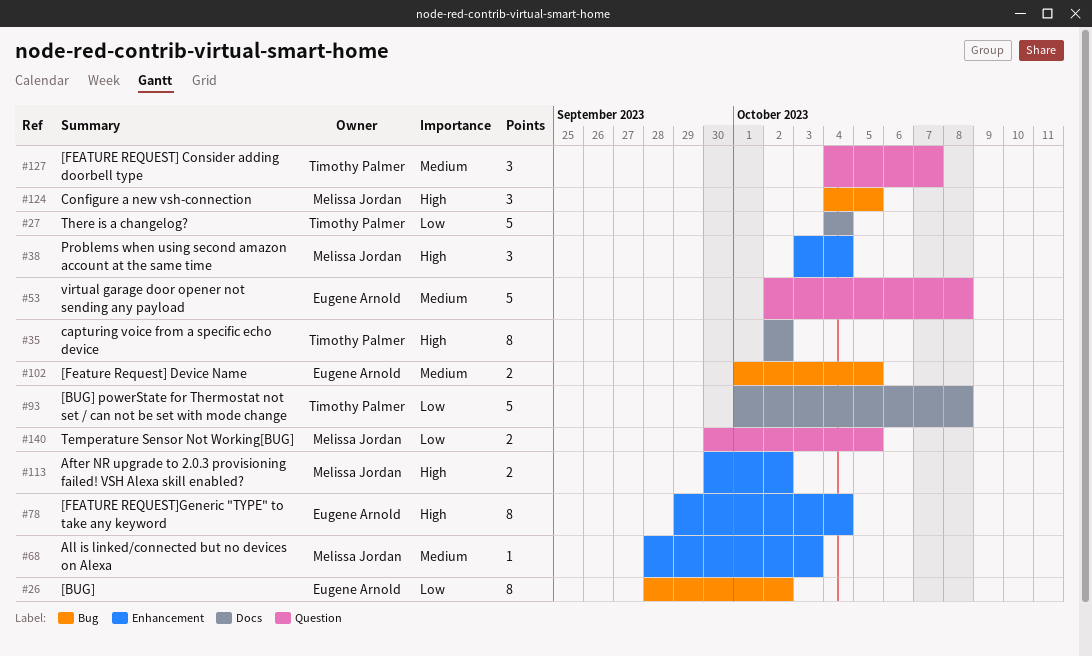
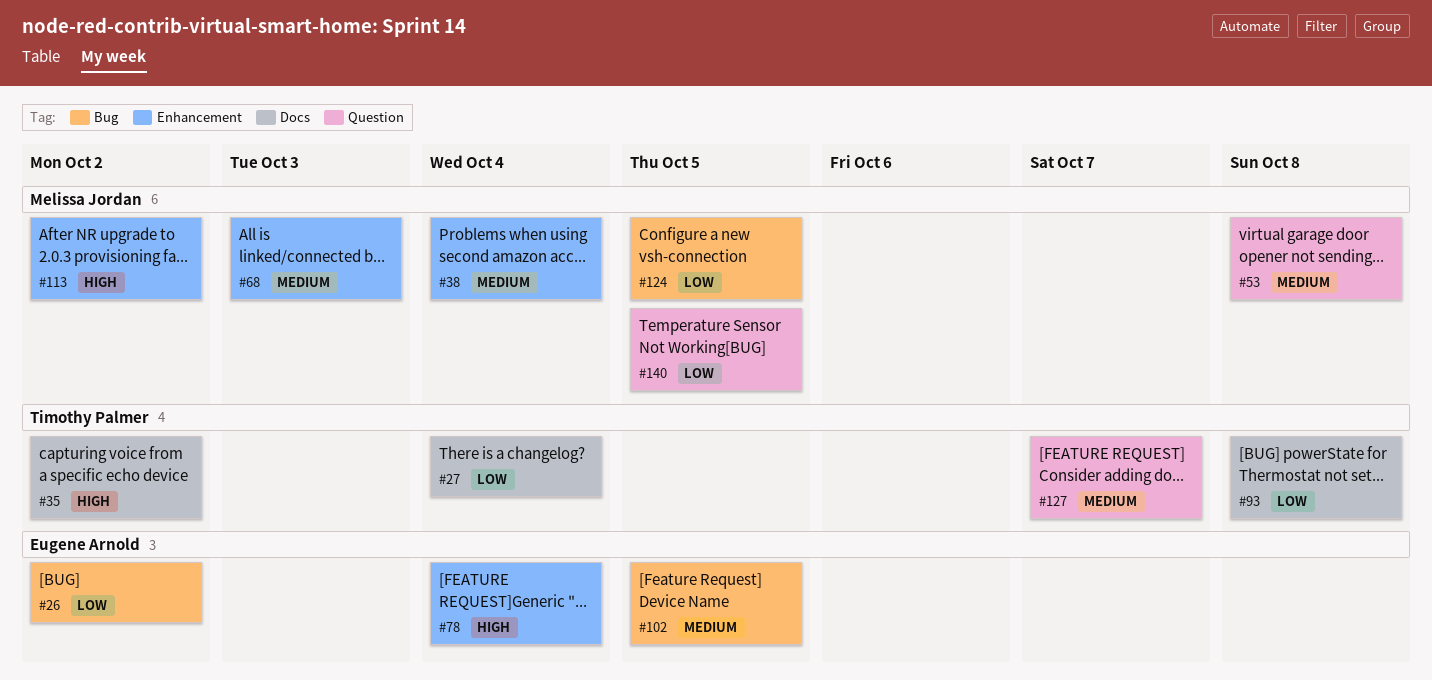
#38, priority: High -> Medium
#53, owner: Eugene Arnold -> Melissa Jordan
#124, priority: High -> Low

